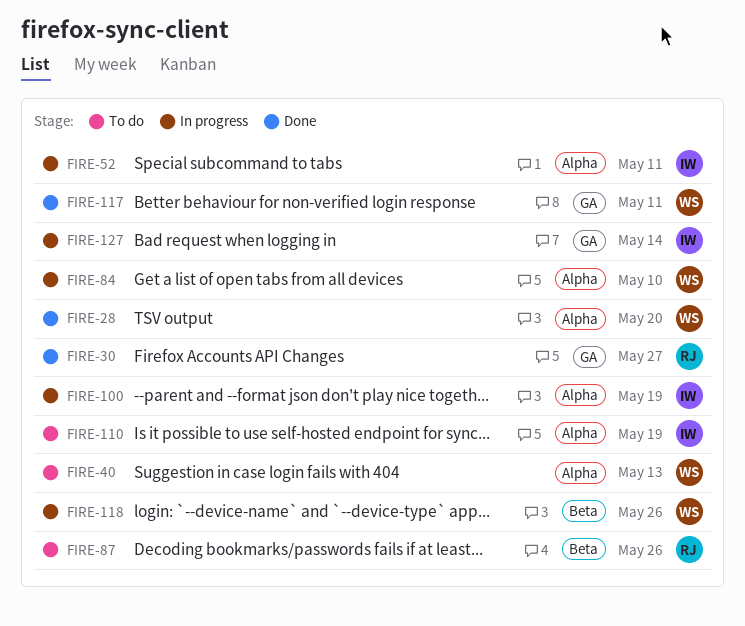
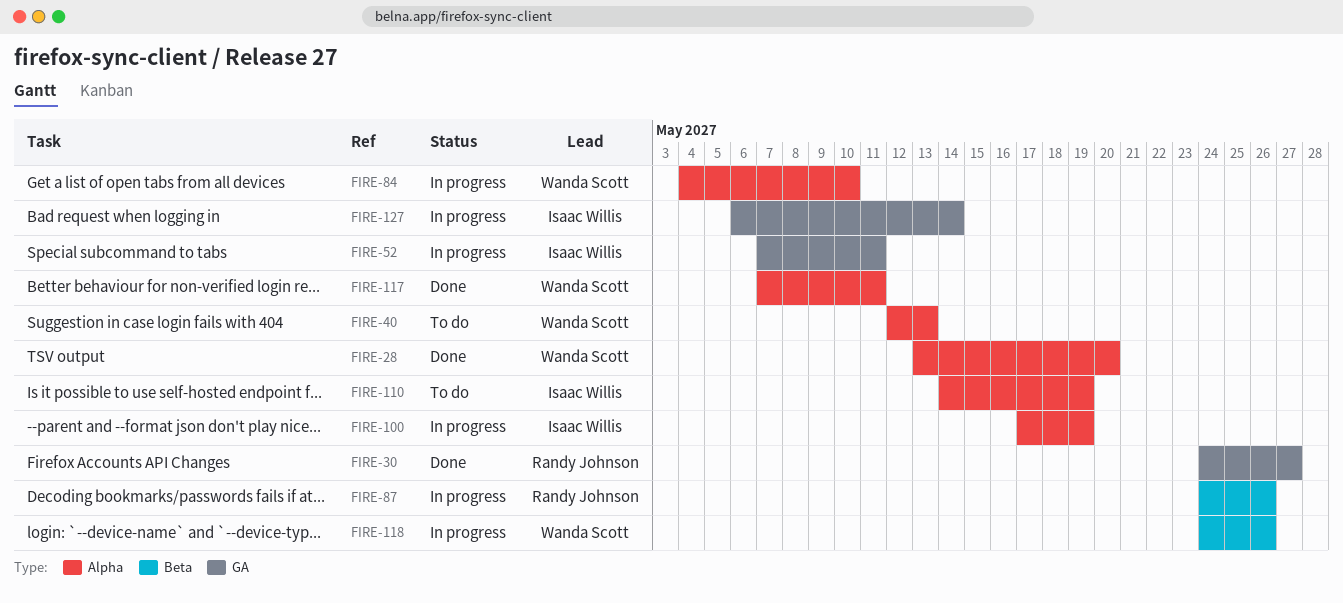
FIRE-52, label: Alpha -> GA
FIRE-87, status: To do -> In progress
FIRE-117, label: GA -> Alpha

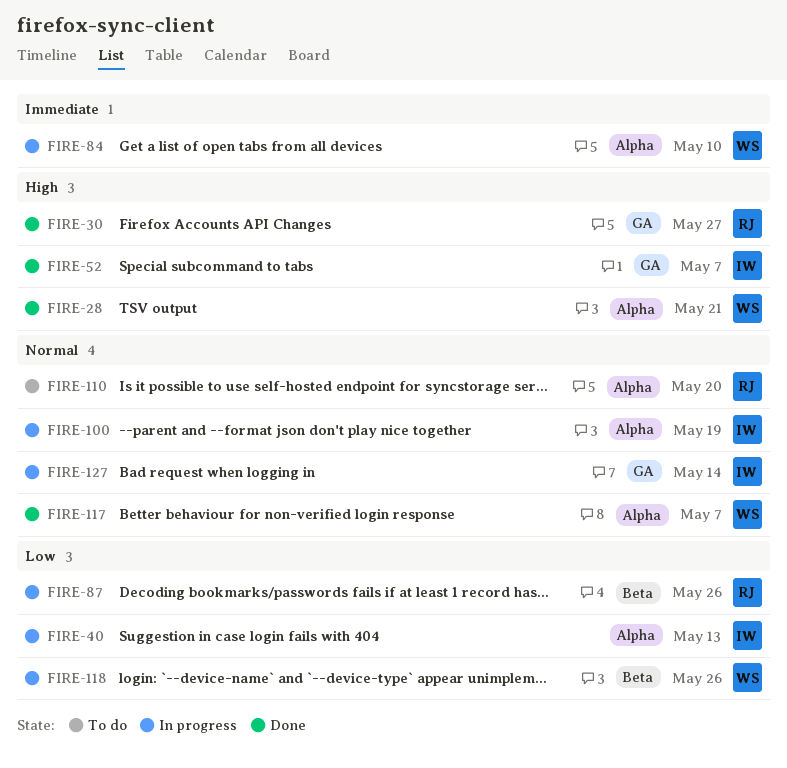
FIRE-28, due: May 20 -> May 21
FIRE-40, status: To do -> In progress
FIRE-40, owner: Wanda Scott -> Isaac Willis
FIRE-52, status: In progress -> Done
FIRE-52, due: May 11 -> May 7
FIRE-110, owner: Isaac Willis -> Randy Johnson
FIRE-110, due: May 19 -> May 20
FIRE-117, due: May 11 -> May 7

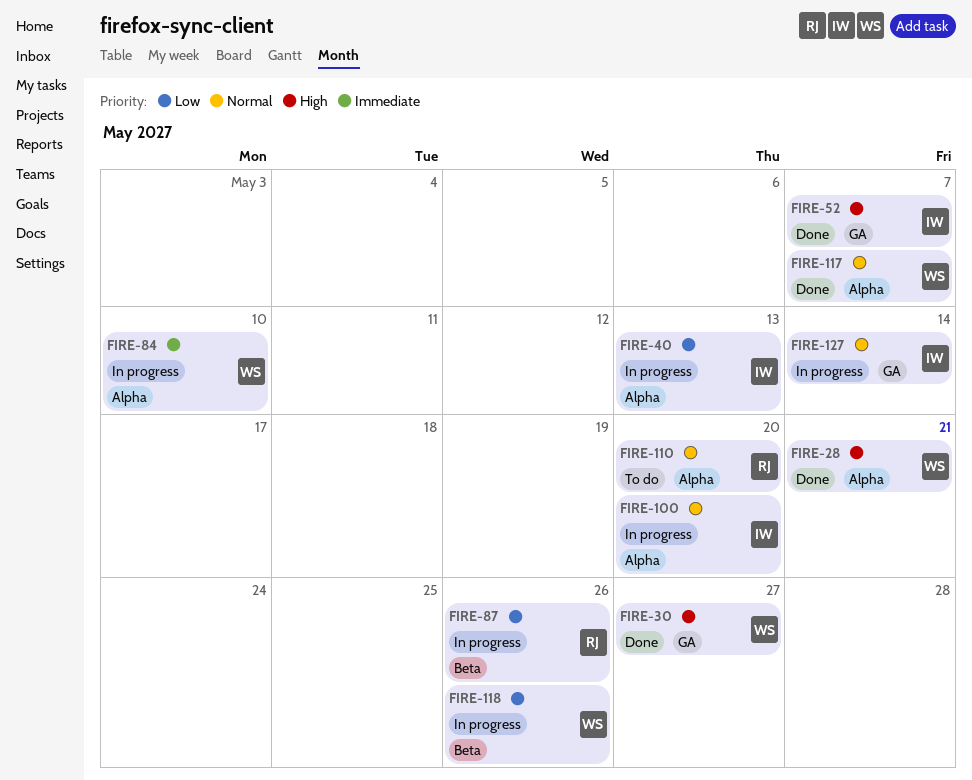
FIRE-30, owner: RJ -> WS
FIRE-100, due: May 19 -> May 20

